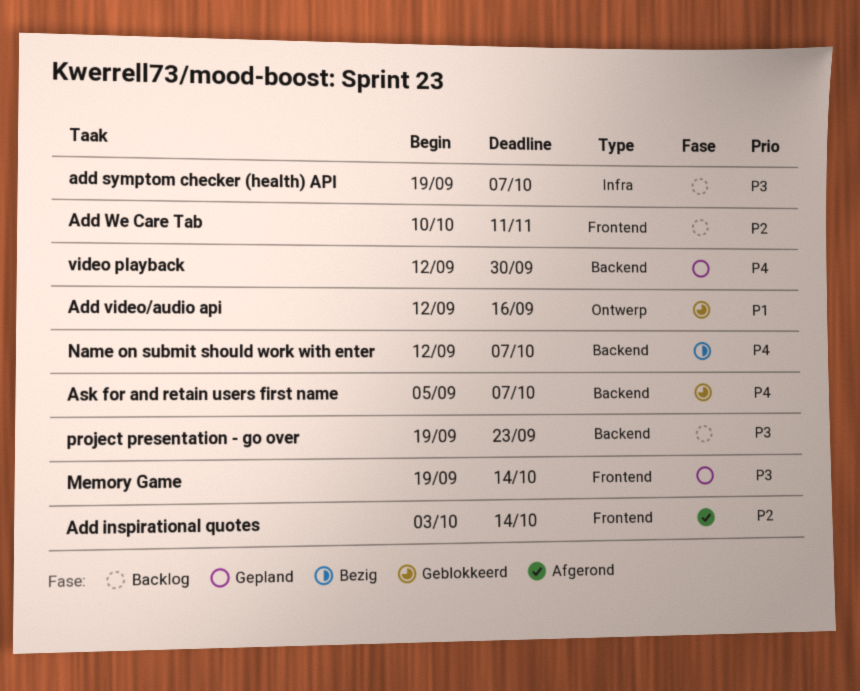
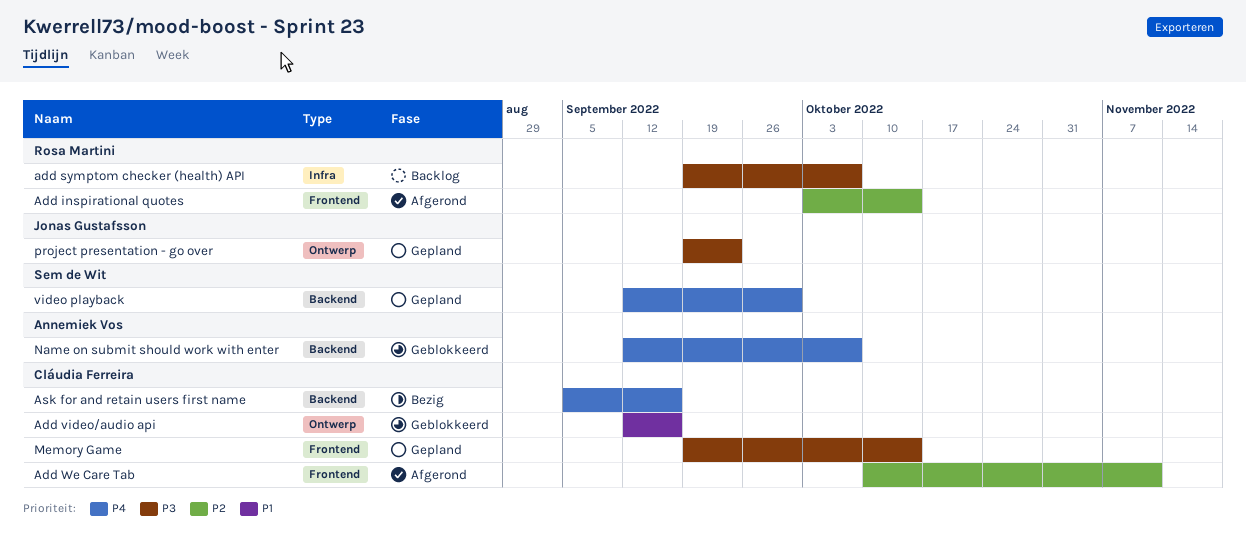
Add We Care Tab, status: Backlog -> Afgerond
Ask for and retain users first name, status: Geblokkeerd -> Bezig
Ask for and retain users first name, due: Oct 7 -> Sep 16
Name on submit should work with enter, status: Bezig -> Geblokkeerd
project presentation - go over, status: Backlog -> Gepland
project presentation - go over, label: Backend -> Ontwerp

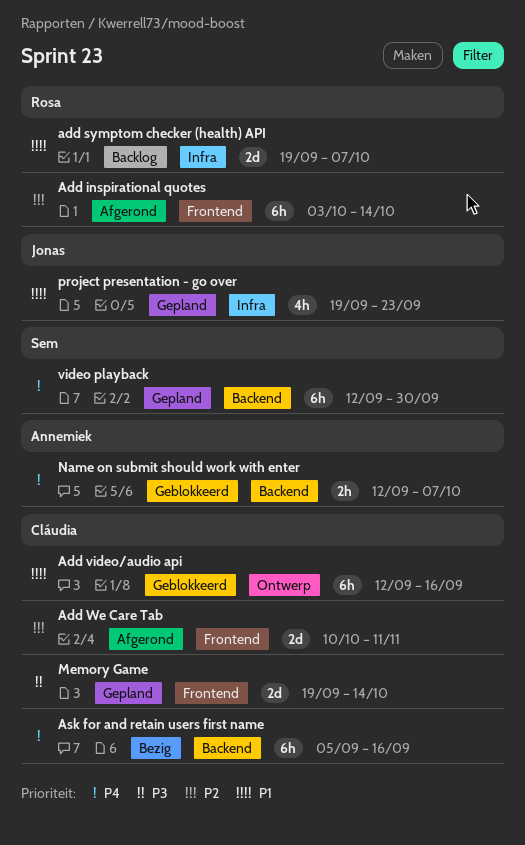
add symptom checker (health) API, priority: P3 -> P1
project presentation - go over, priority: P3 -> P1
project presentation - go over, label: Ontwerp -> Infra

